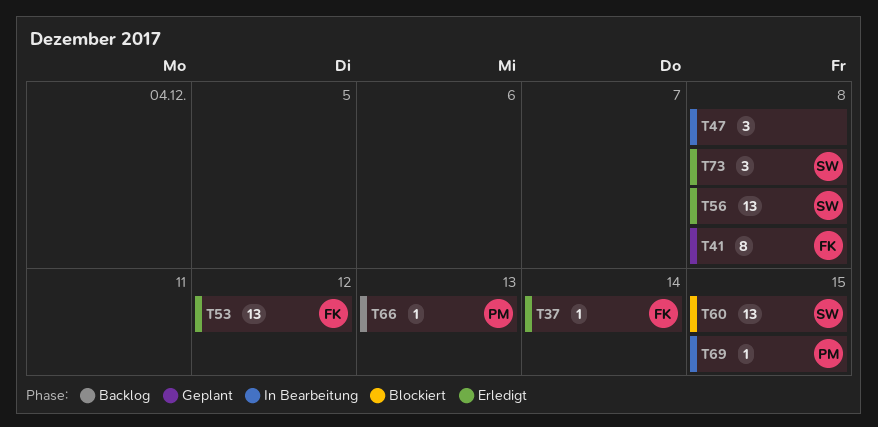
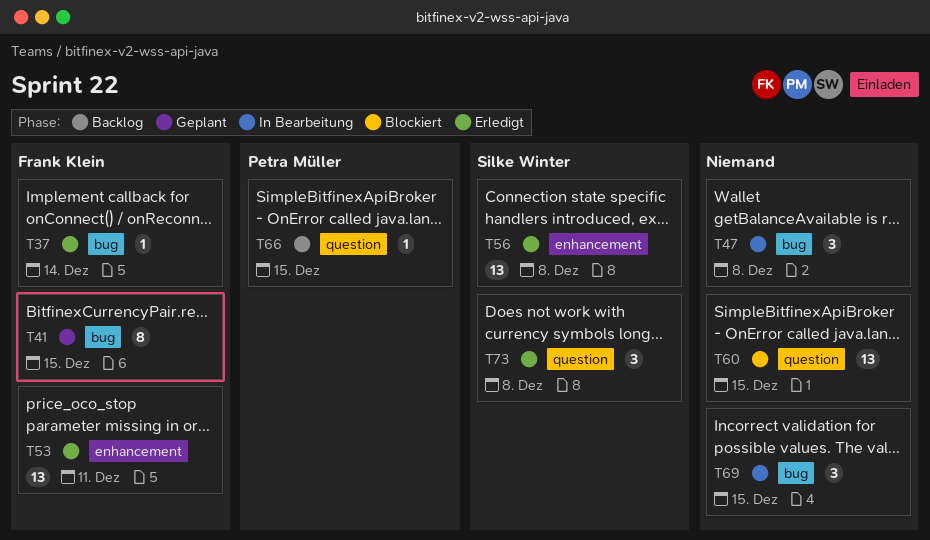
T41, due: Dec 8 -> Dec 15
T53, due: Dec 12 -> Dec 11
T60, owner: Silke Winter -> none
T66, due: Dec 13 -> Dec 15
T69, owner: Petra Müller -> none
T69, estimate: 1 -> 3

